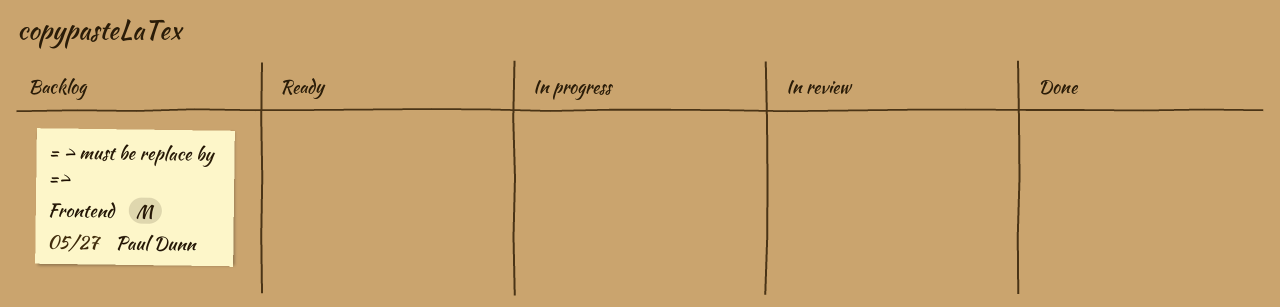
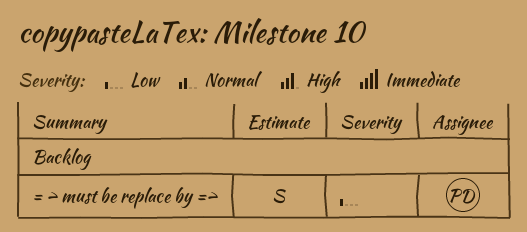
= > must be replace by =>, estimate: M -> S

